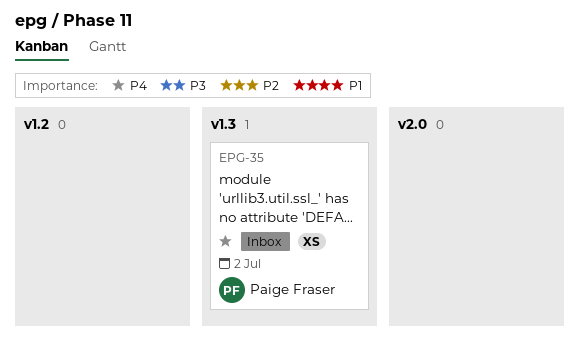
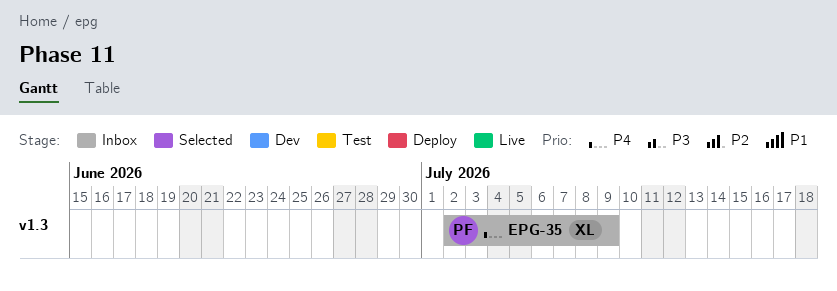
EPG-35, estimate: XS -> XL
EPG-35, due: Jul 2 -> Jul 9

